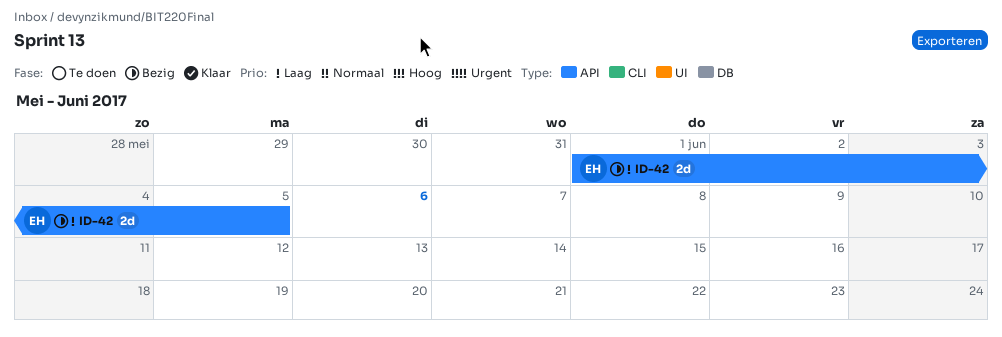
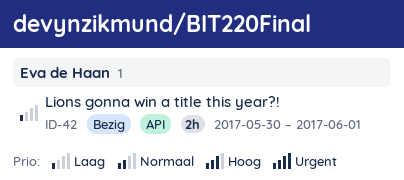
ID-42, estimate: 2d -> 2h
ID-42, start: Jun 1 -> May 30
ID-42, due: Jun 5 -> Jun 1

